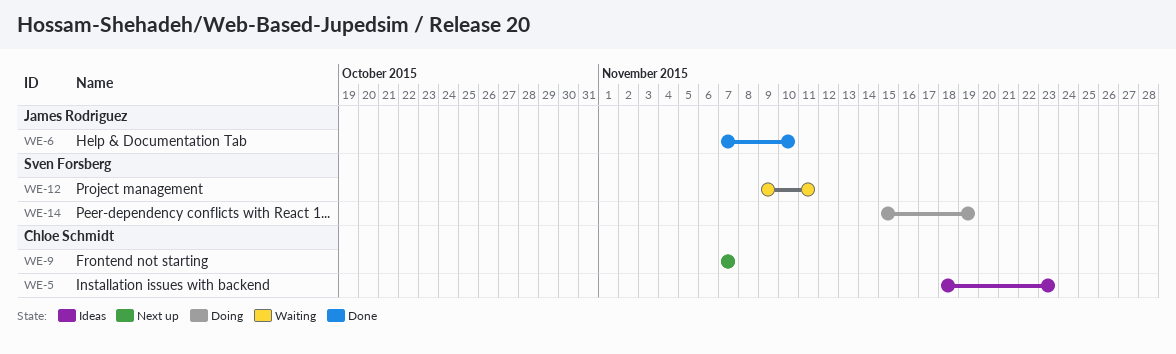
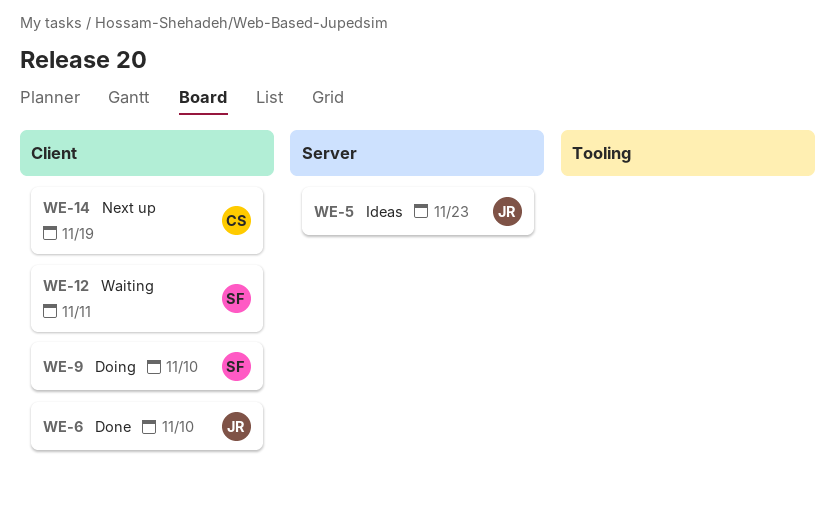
WE-5, owner: Chloe Schmidt -> James Rodriguez
WE-9, status: Next up -> Doing
WE-9, owner: Chloe Schmidt -> Sven Forsberg
WE-9, due: Nov 7 -> Nov 10
WE-14, status: Doing -> Next up
WE-14, owner: Sven Forsberg -> Chloe Schmidt

